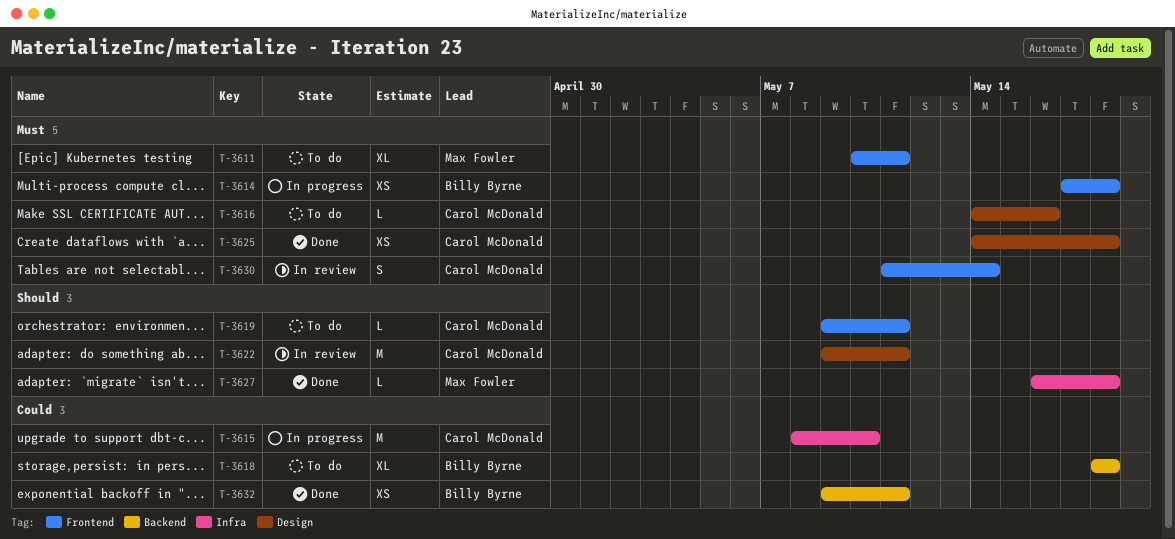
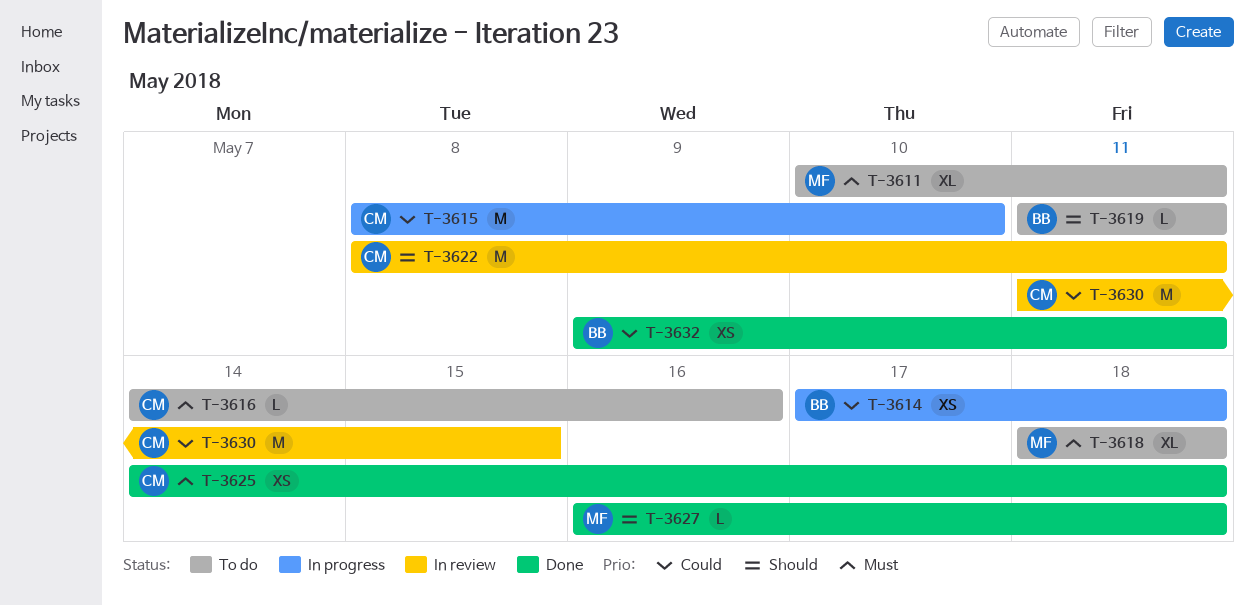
T-3614, priority: Must -> Could
T-3618, owner: Billy Byrne -> Max Fowler
T-3618, priority: Could -> Must
T-3619, owner: Carol McDonald -> Billy Byrne
T-3619, start: May 9 -> May 11
T-3622, start: May 9 -> May 8
T-3630, priority: Must -> Could
T-3630, estimate: S -> M
T-3630, due: May 14 -> May 15

